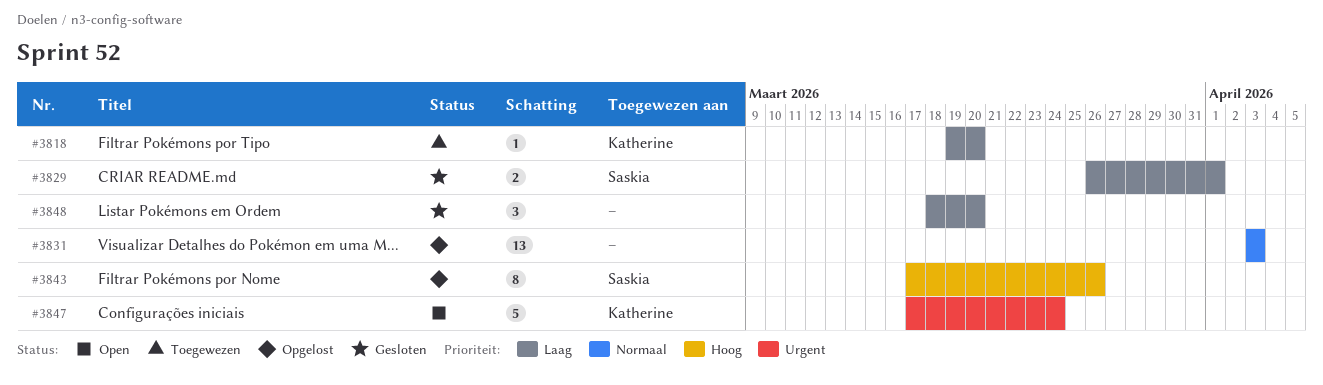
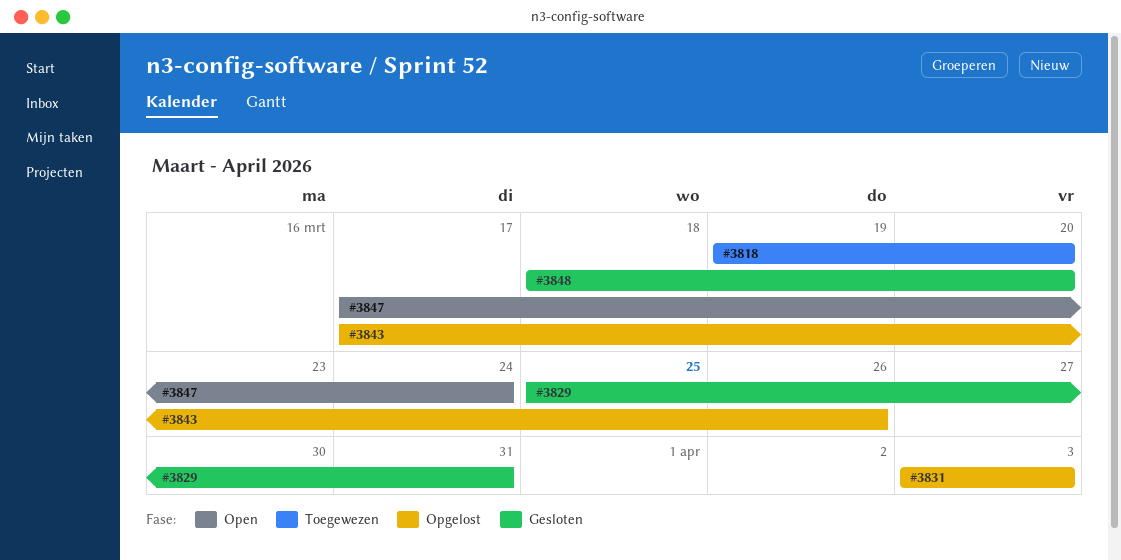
#3829, start: Mar 26 -> Mar 25
#3829, due: Apr 1 -> Mar 31

